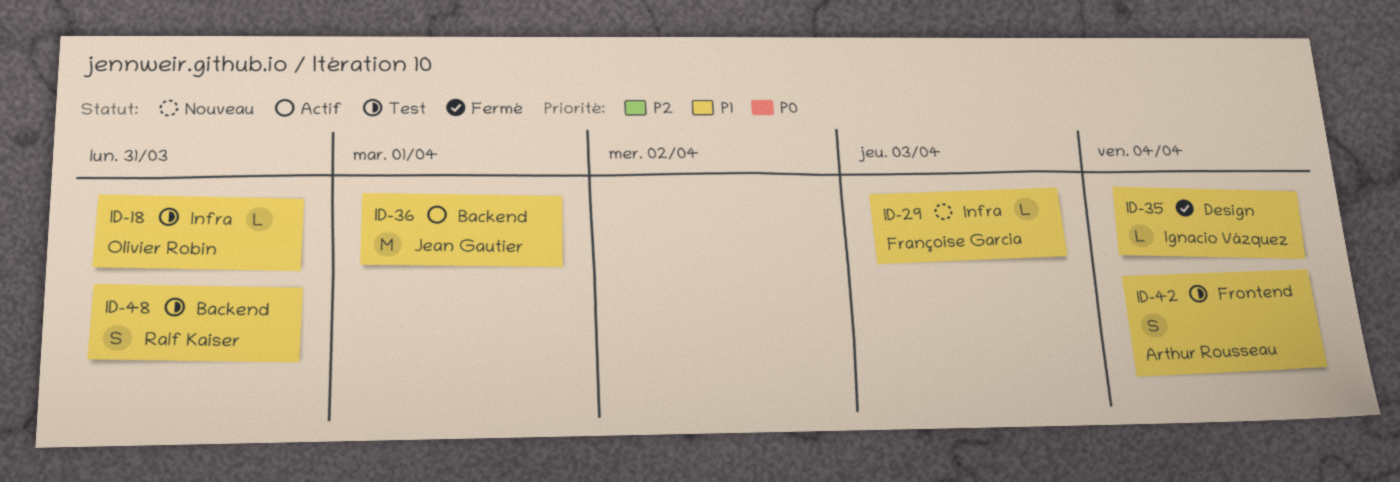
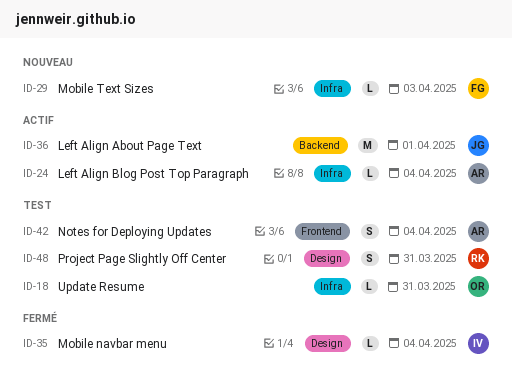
ID-24: none -> present
ID-48, label: Backend -> Design

